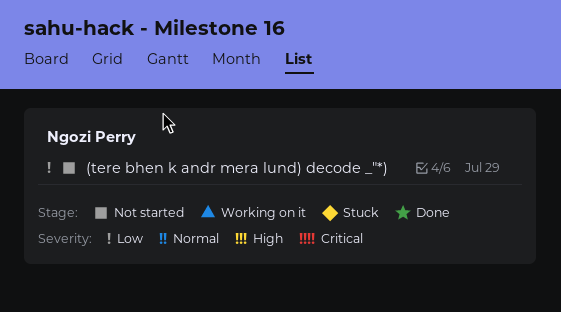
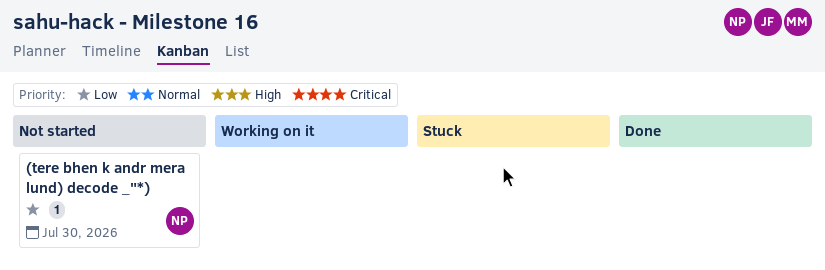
(tere bhen k andr mera lund) decode _"*), due: Jul 29 -> Jul 30

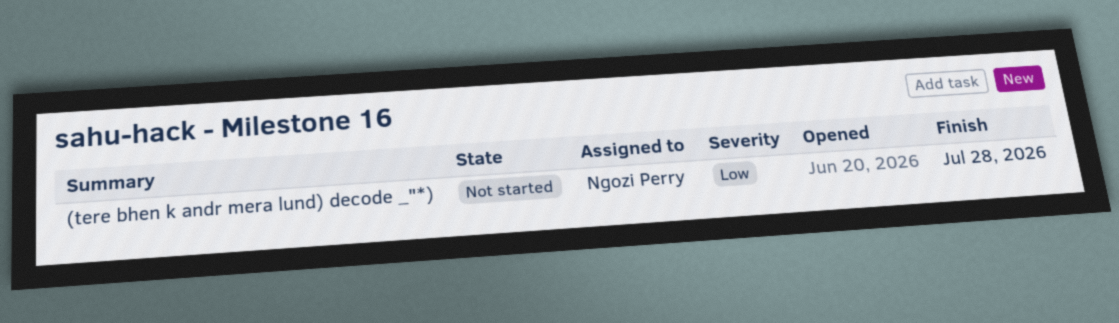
(tere bhen k andr mera lund) decode _"*), due: Jul 30 -> Jul 28

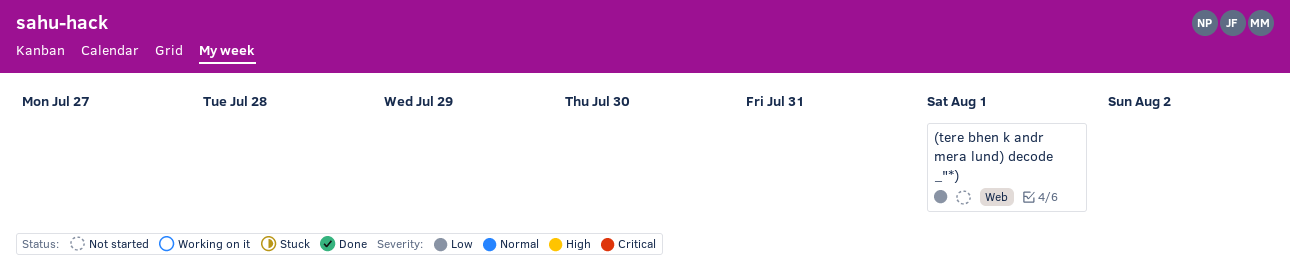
(tere bhen k andr mera lund) decode _"*), due: Jul 28 -> Aug 1

